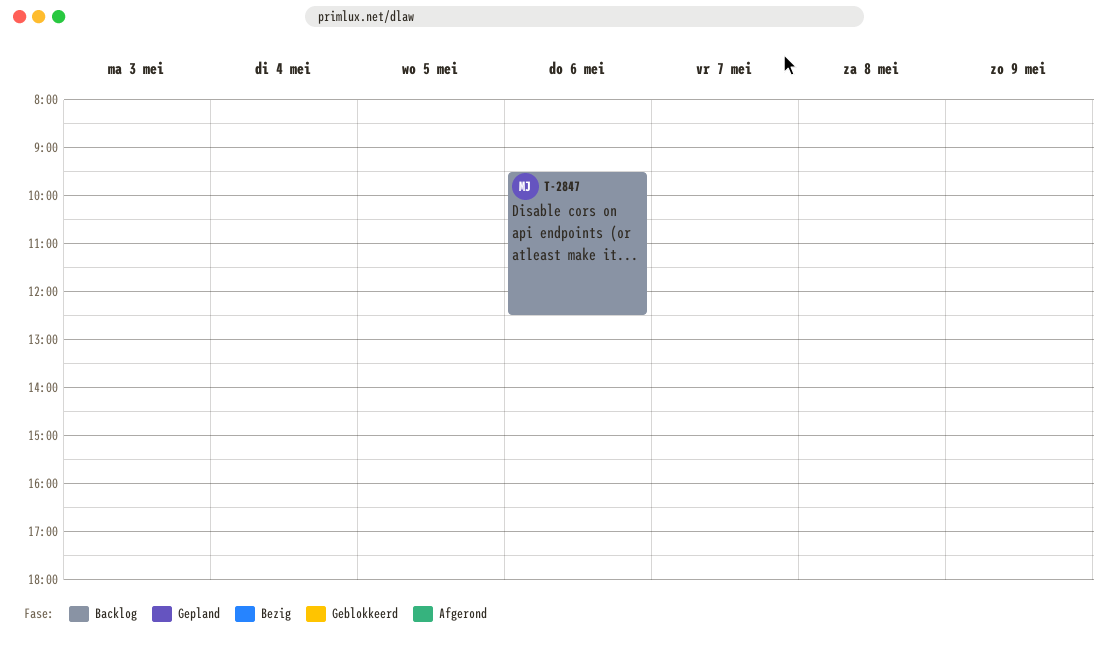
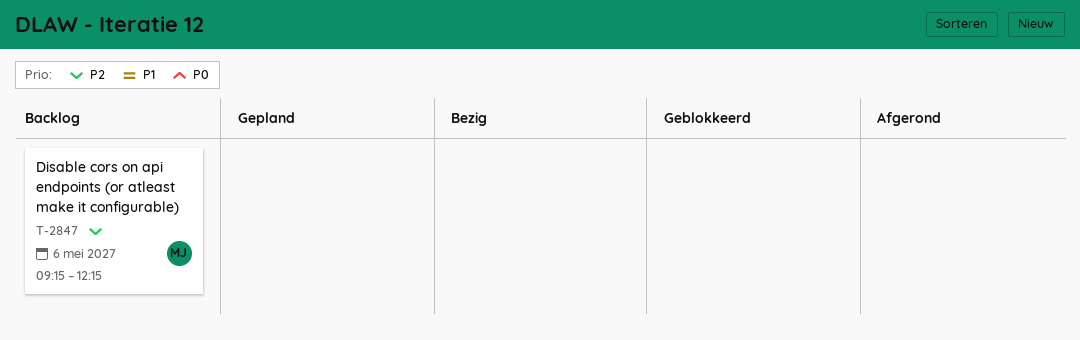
T-2847, begins: 09:30 -> 09:15
T-2847, ends: 12:30 -> 12:15

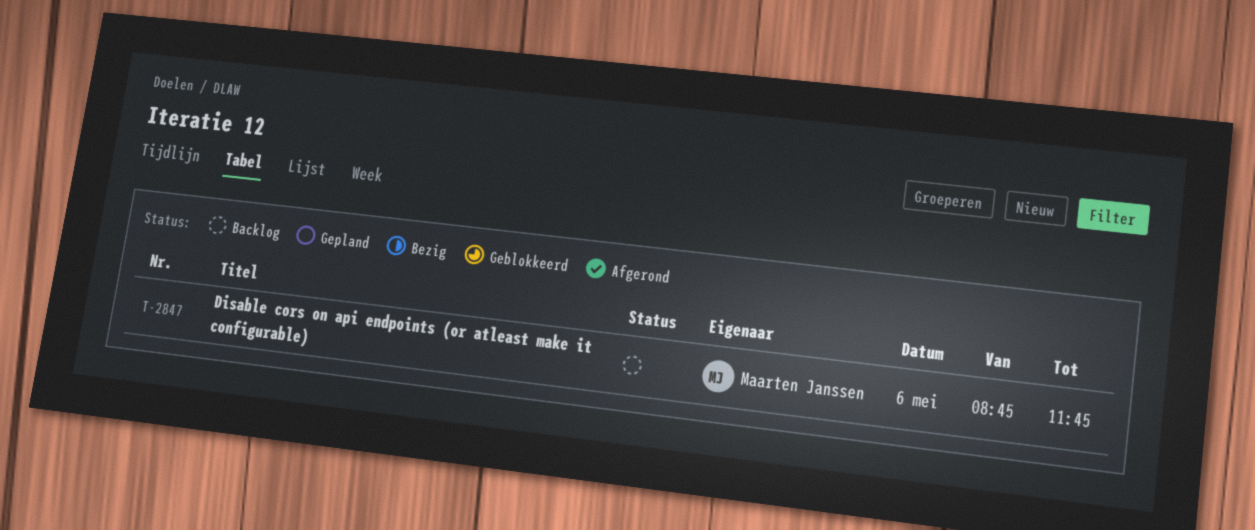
T-2847, begins: 09:15 -> 08:45
T-2847, ends: 12:15 -> 11:45

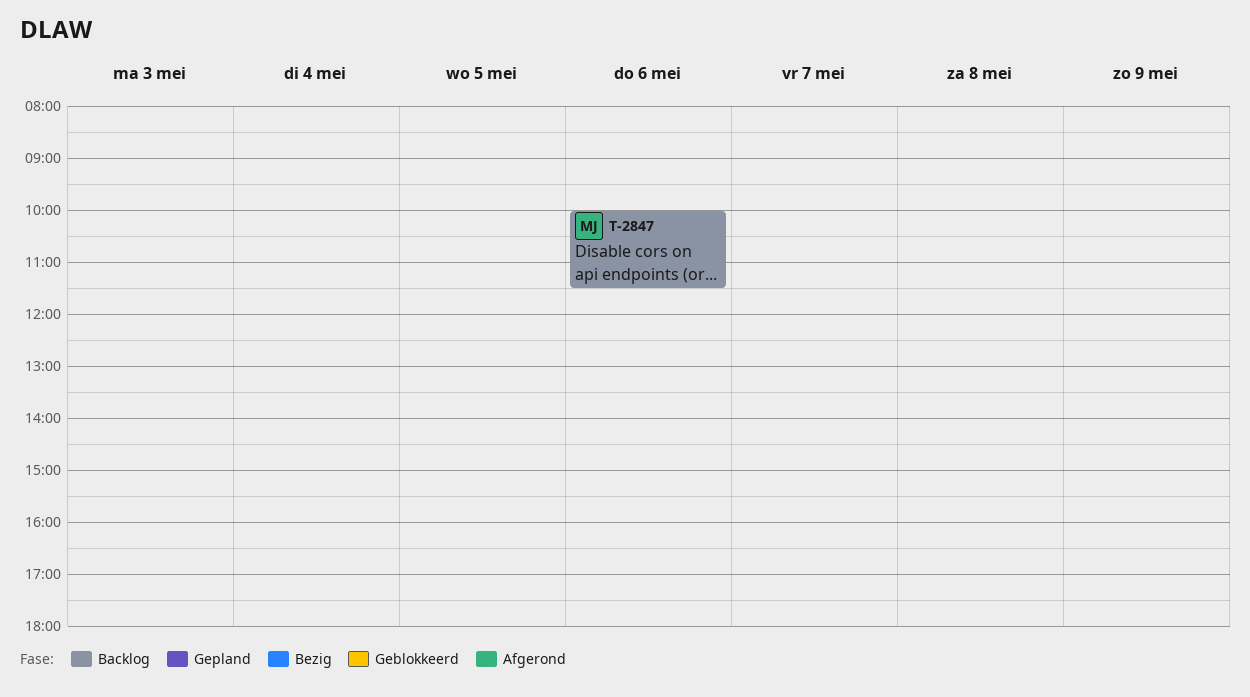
T-2847, begins: 08:45 -> 10:00
T-2847, ends: 11:45 -> 11:30

